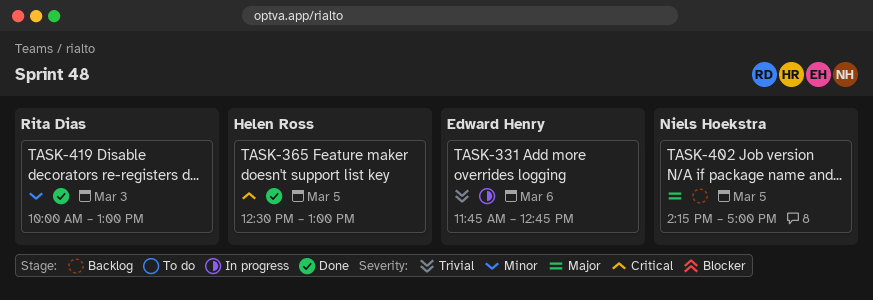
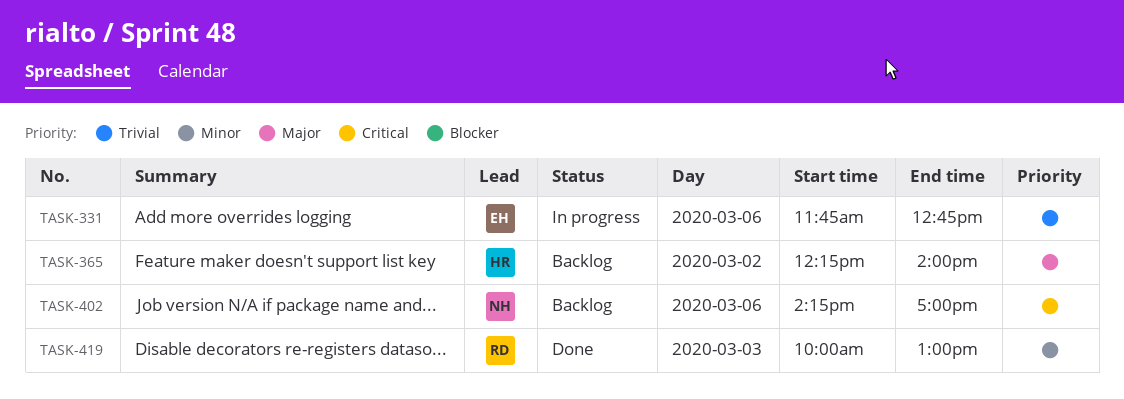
TASK-365, status: Done -> Backlog
TASK-365, priority: Critical -> Major
TASK-365, day: Mar 5 -> Mar 2
TASK-365, begins: 12:30 -> 12:15
TASK-365, ends: 13:00 -> 14:00
TASK-402, priority: Major -> Critical
TASK-402, day: Mar 5 -> Mar 6

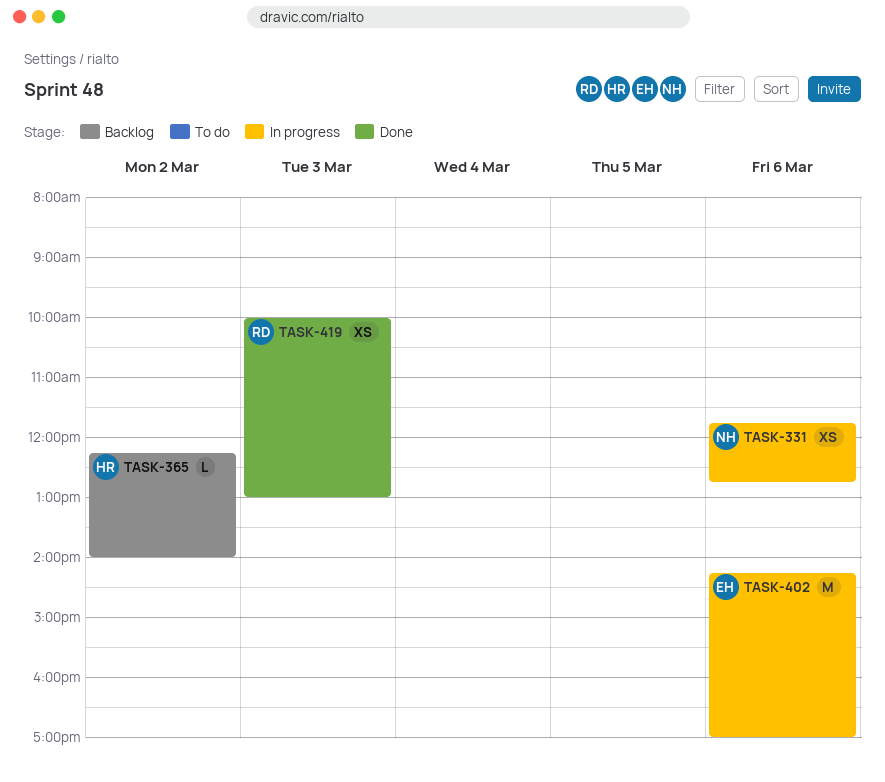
TASK-331, owner: EH -> NH
TASK-402, status: Backlog -> In progress
TASK-402, owner: NH -> EH

